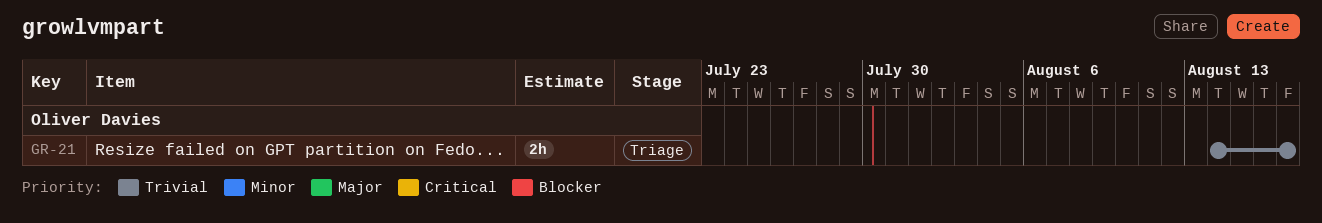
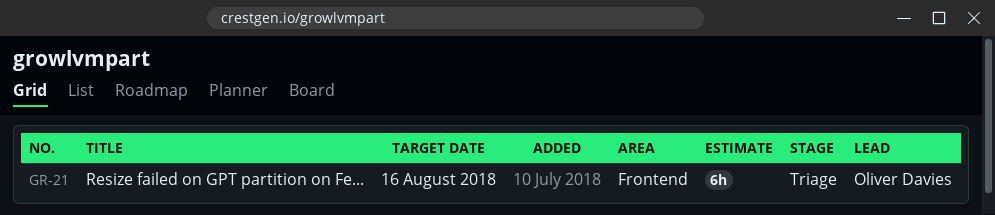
GR-21, estimate: 2h -> 6h
GR-21, due: Aug 17 -> Aug 16

